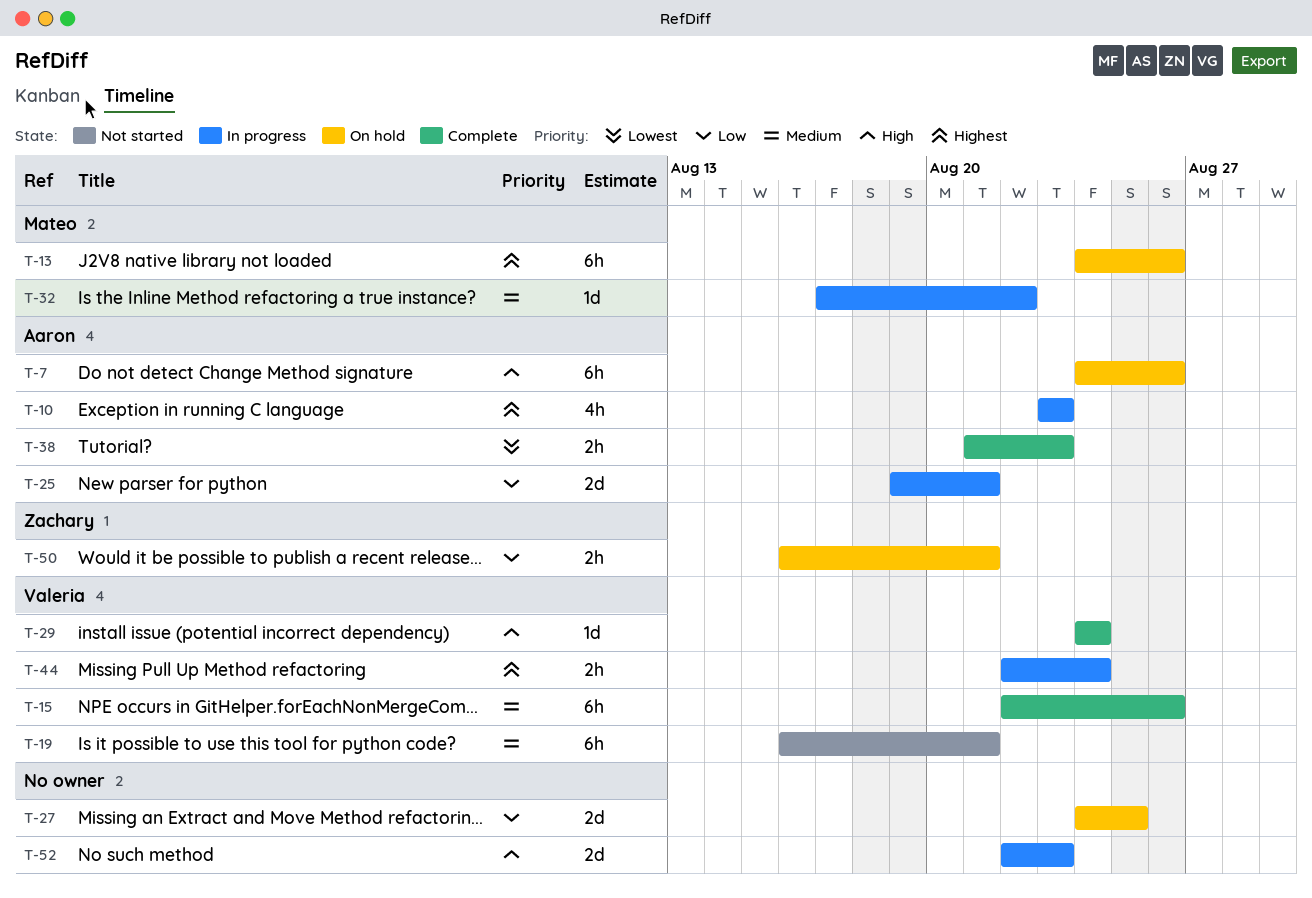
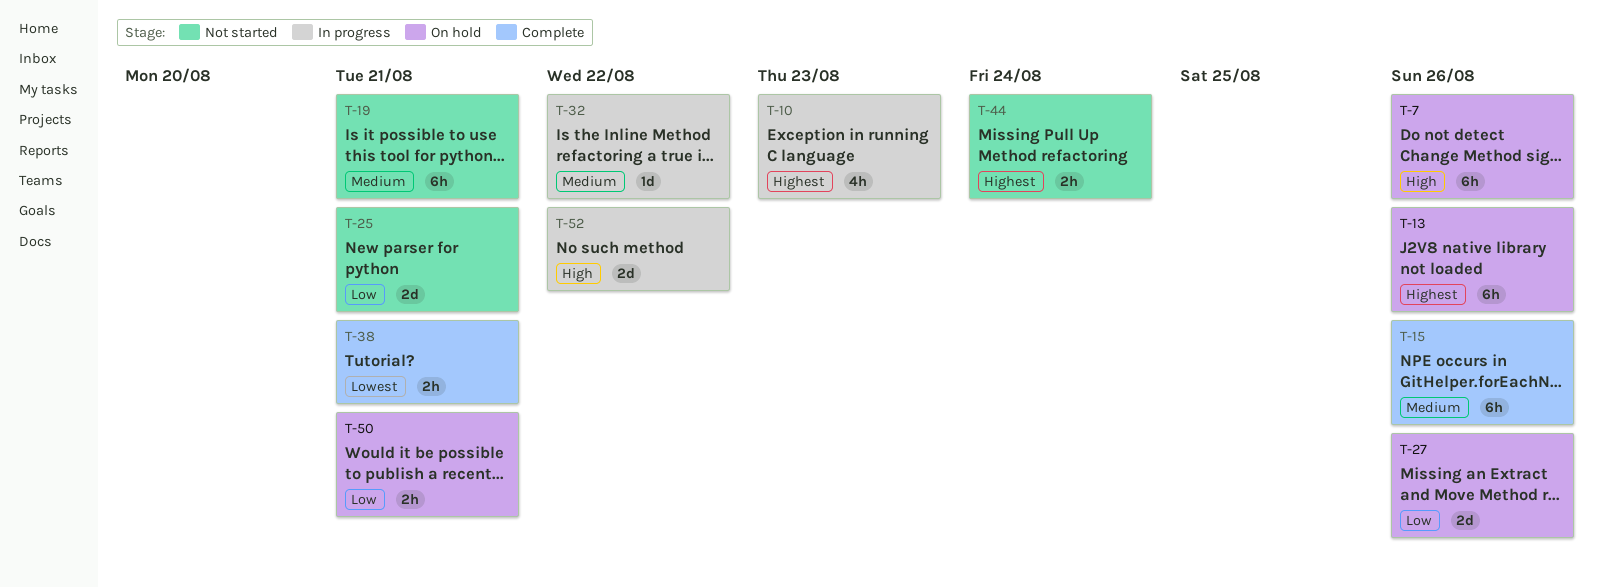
T-25, status: In progress -> Not started
T-27, due: Aug 25 -> Aug 26
T-29: present -> none
T-38, due: Aug 23 -> Aug 21
T-44, status: In progress -> Not started
T-52, due: Aug 23 -> Aug 22

